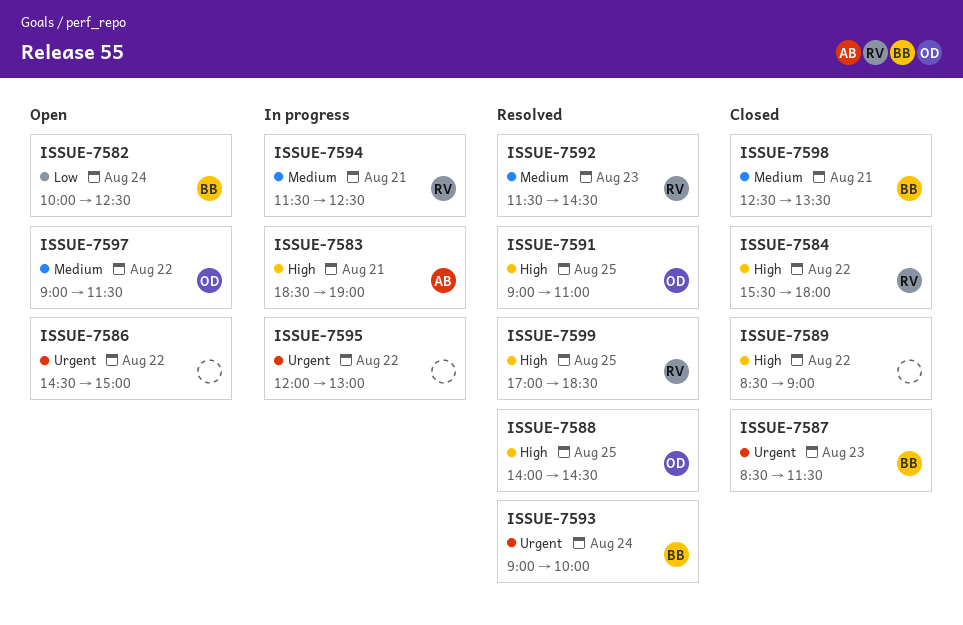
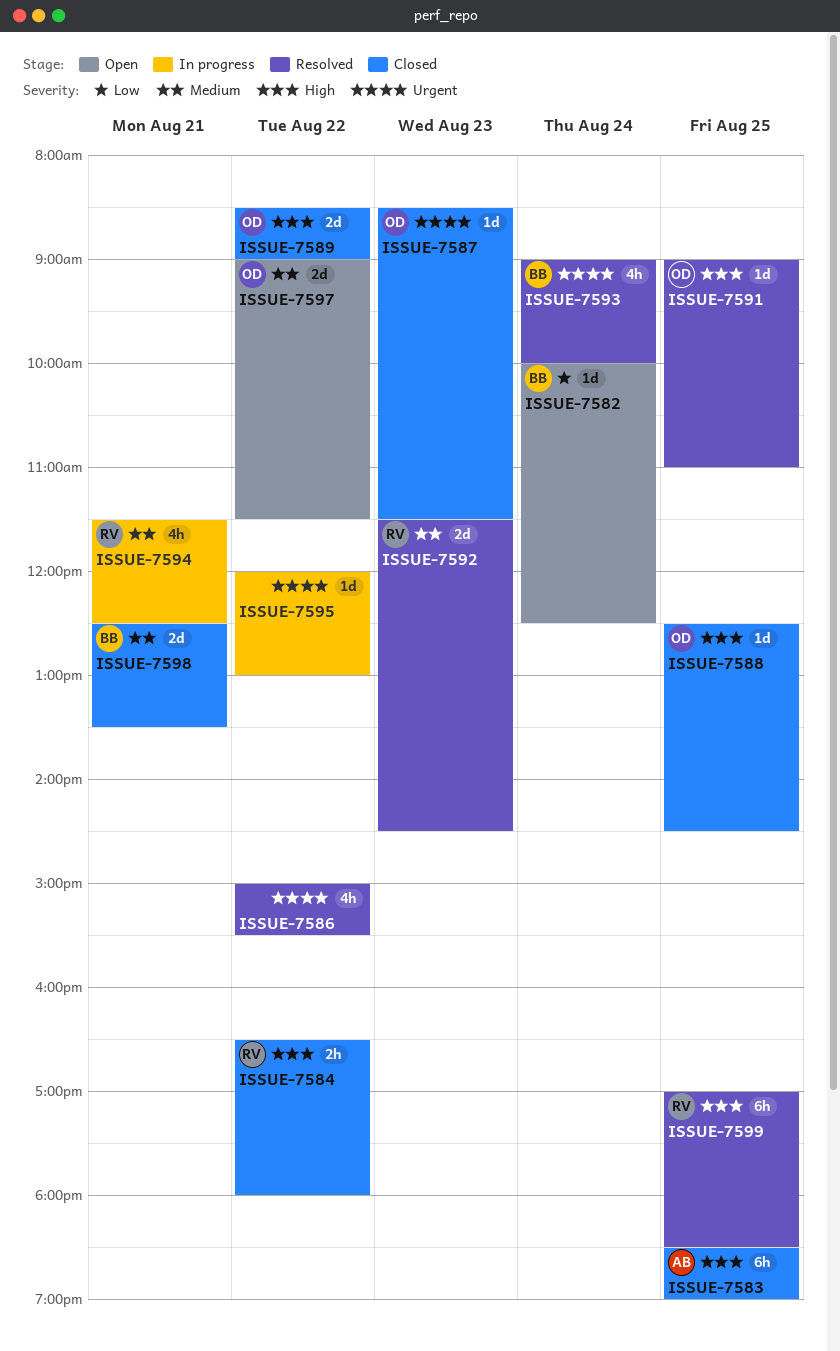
ISSUE-7583, status: In progress -> Closed
ISSUE-7583, day: Aug 21 -> Aug 25
ISSUE-7584, begins: 15:30 -> 16:30
ISSUE-7586, status: Open -> Resolved
ISSUE-7586, begins: 14:30 -> 15:00
ISSUE-7586, ends: 15:00 -> 15:30
ISSUE-7587, owner: BB -> OD
ISSUE-7588, status: Resolved -> Closed
ISSUE-7588, begins: 14:00 -> 12:30
ISSUE-7589, owner: none -> OD

